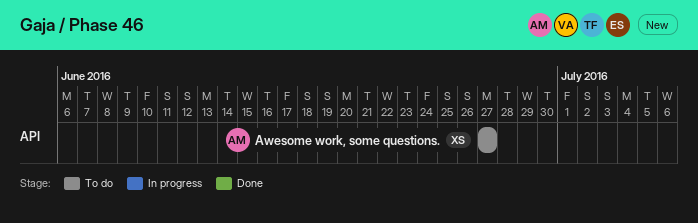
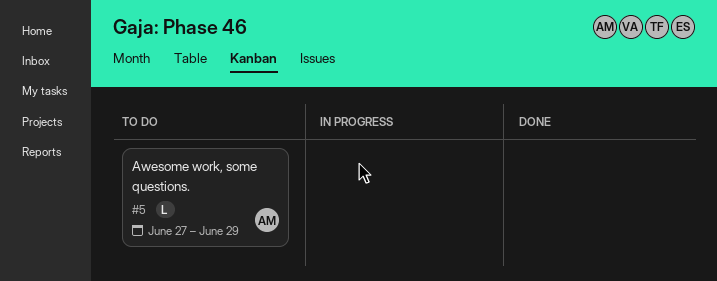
Awesome work, some questions., estimate: XS -> L
Awesome work, some questions., due: Jun 27 -> Jun 29

